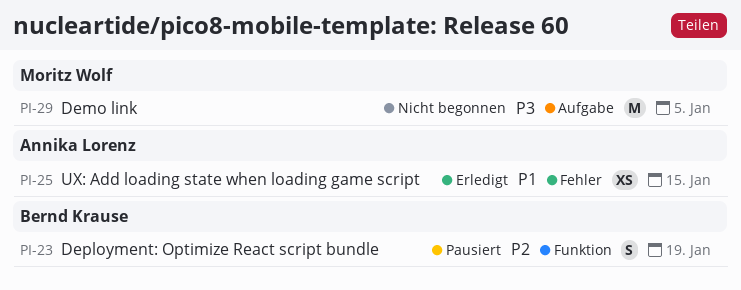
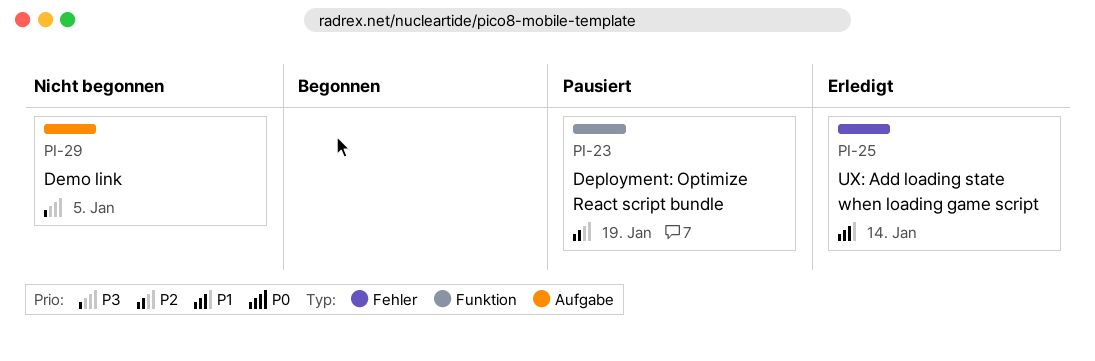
PI-25, due: Jan 15 -> Jan 14

